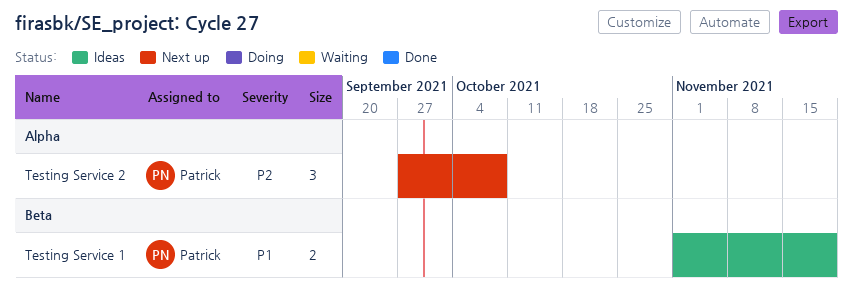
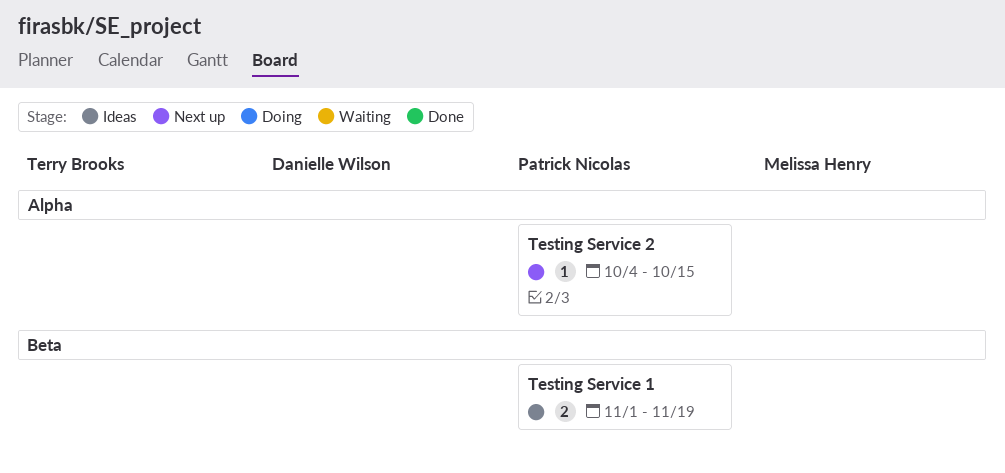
Testing Service 2, estimate: 3 -> 1
Testing Service 2, start: Sep 27 -> Oct 4
Testing Service 2, due: Oct 8 -> Oct 15

